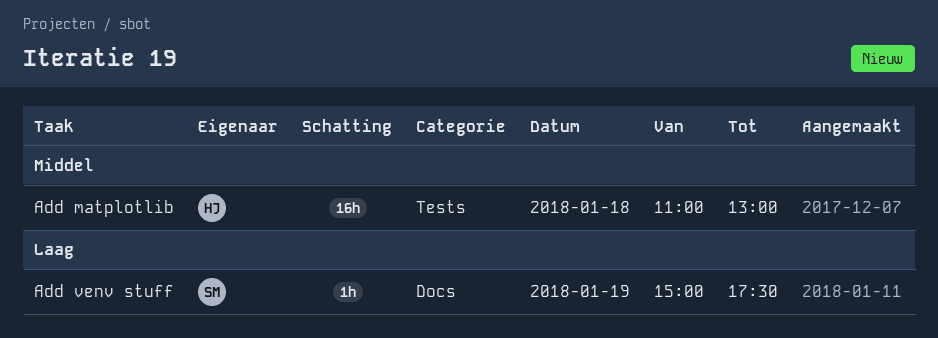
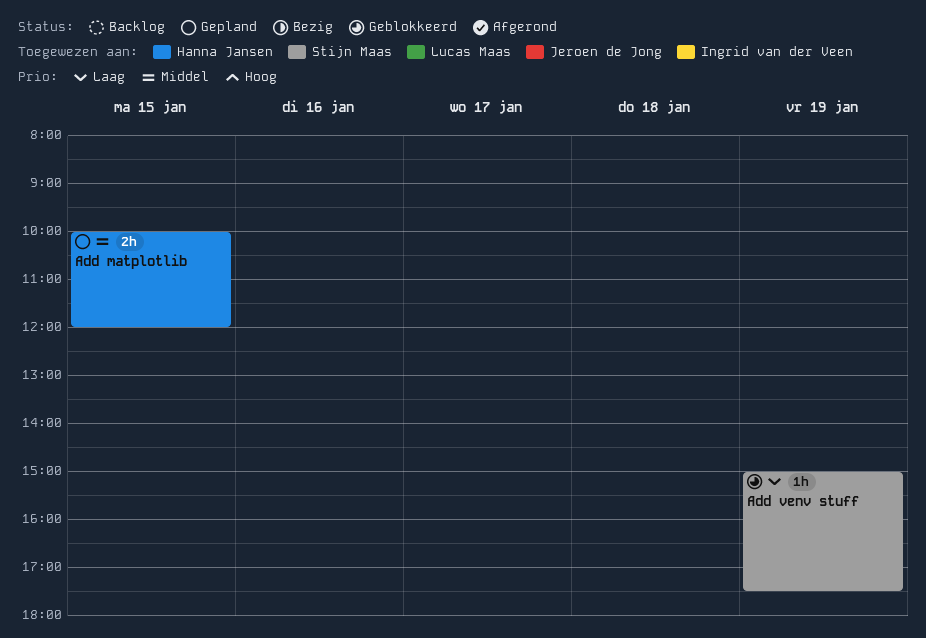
Add matplotlib, estimate: 16h -> 2h
Add matplotlib, day: Jan 18 -> Jan 15
Add matplotlib, begins: 11:00 -> 10:00
Add matplotlib, ends: 13:00 -> 12:00

